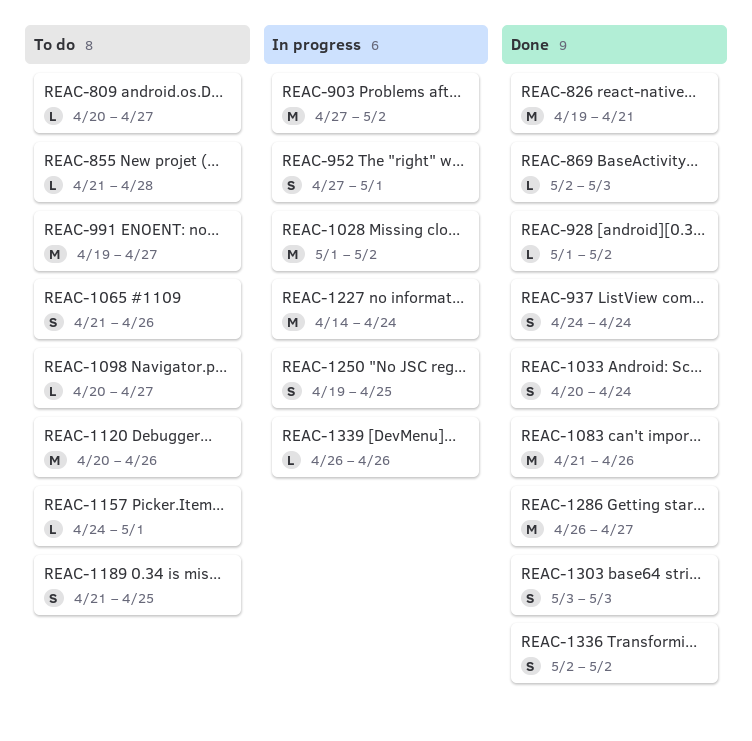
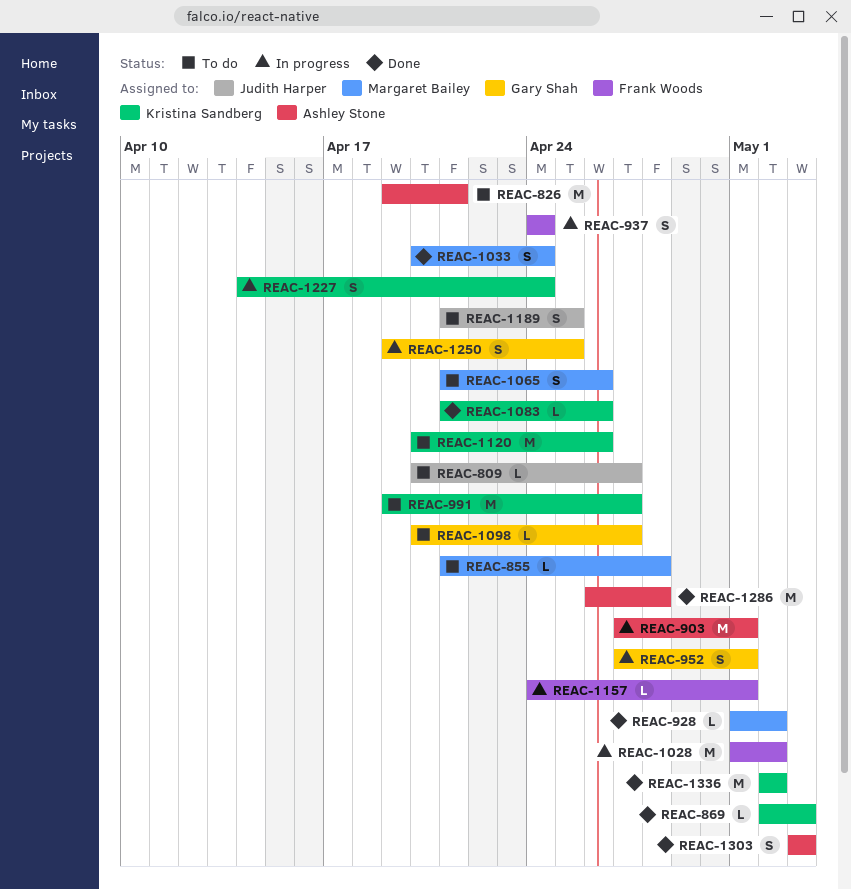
REAC-826, status: Done -> To do
REAC-903, due: May 2 -> May 1
REAC-937, status: Done -> In progress
REAC-1083, estimate: M -> L
REAC-1157, status: To do -> In progress
REAC-1227, estimate: M -> S
REAC-1286, due: Apr 27 -> Apr 28
REAC-1336, estimate: S -> M
REAC-1339: present -> none

